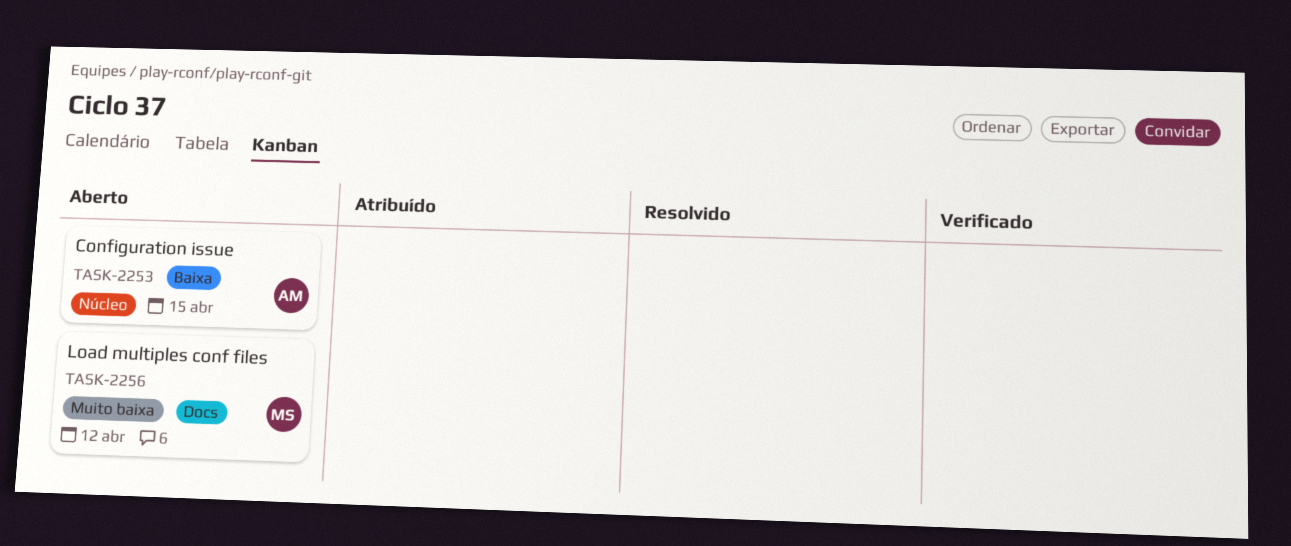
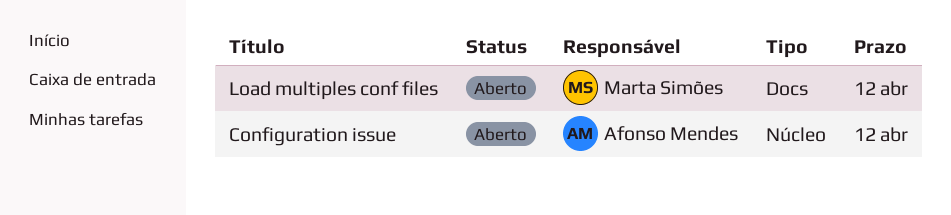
Configuration issue, due: Apr 15 -> Apr 12

